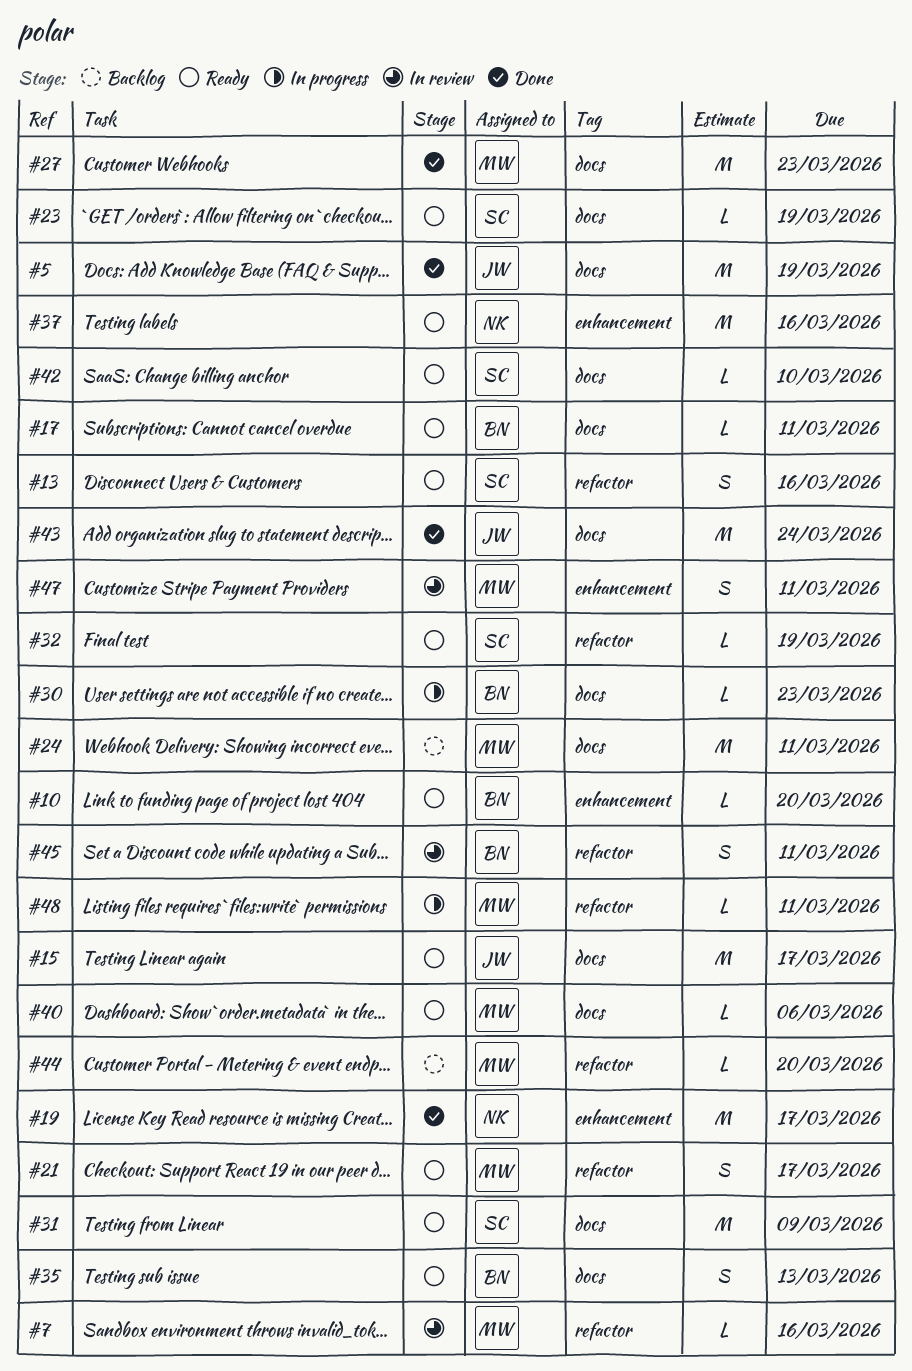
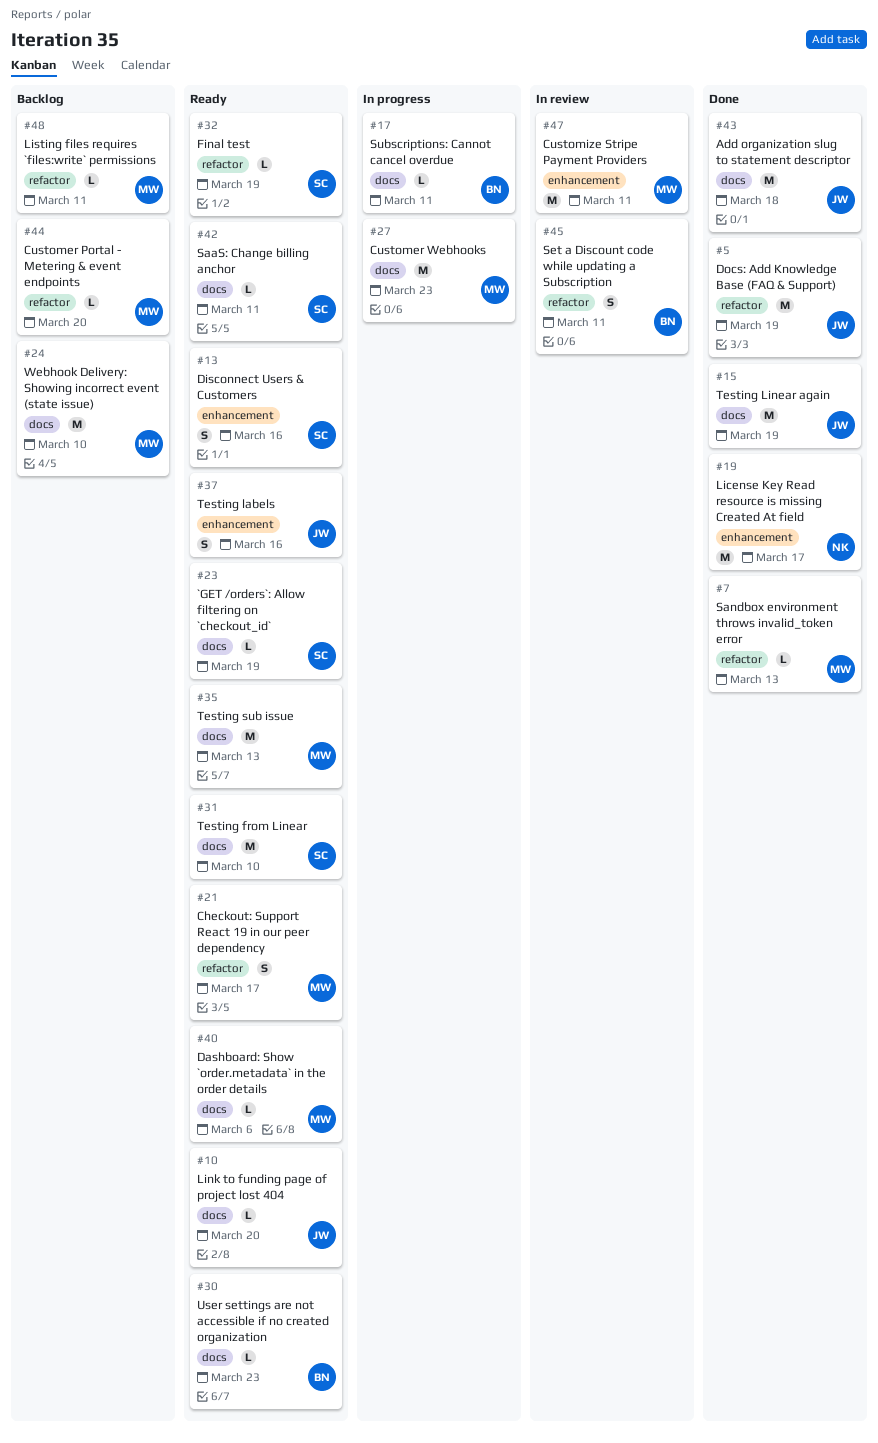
#5, label: docs -> refactor
#7, status: In review -> Done
#7, due: Mar 16 -> Mar 13
#10, owner: BN -> JW
#10, label: enhancement -> docs
#13, label: refactor -> enhancement
#15, status: Ready -> Done
#15, due: Mar 17 -> Mar 19
#17, status: Ready -> In progress
#24, due: Mar 11 -> Mar 10
#27, status: Done -> In progress
#30, status: In progress -> Ready
#31, due: Mar 9 -> Mar 10
#35, owner: BN -> MW
#35, estimate: S -> M
#37, owner: NK -> JW
#37, estimate: M -> S
#42, due: Mar 10 -> Mar 11
#43, due: Mar 24 -> Mar 18
#47, estimate: S -> M
#48, status: In progress -> Backlog

